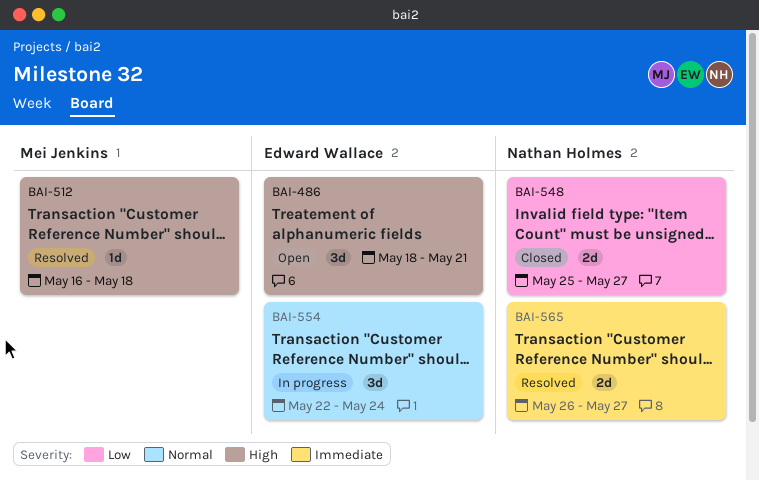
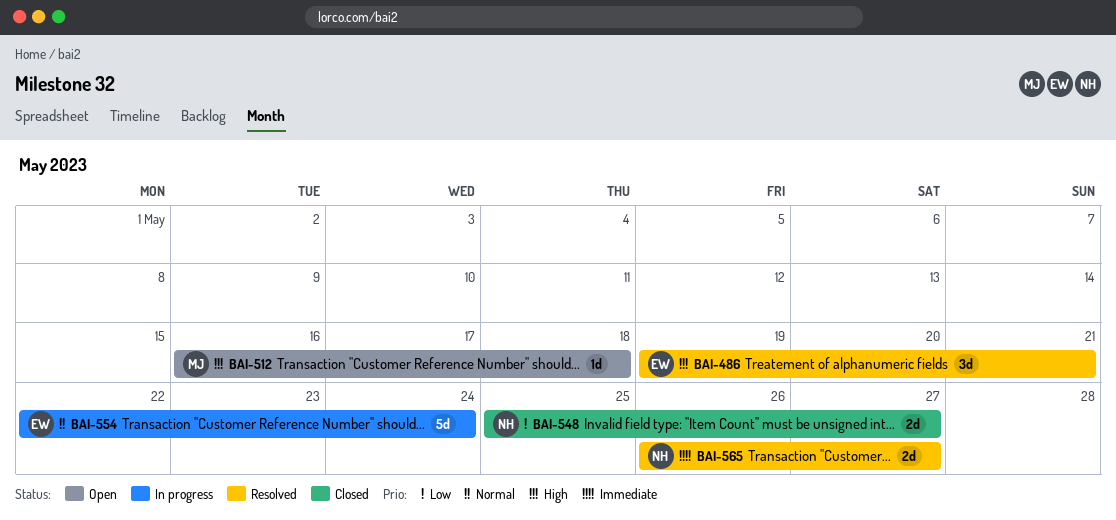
BAI-486, status: Open -> Resolved
BAI-486, start: May 18 -> May 19
BAI-512, status: Resolved -> Open
BAI-554, estimate: 3d -> 5d

